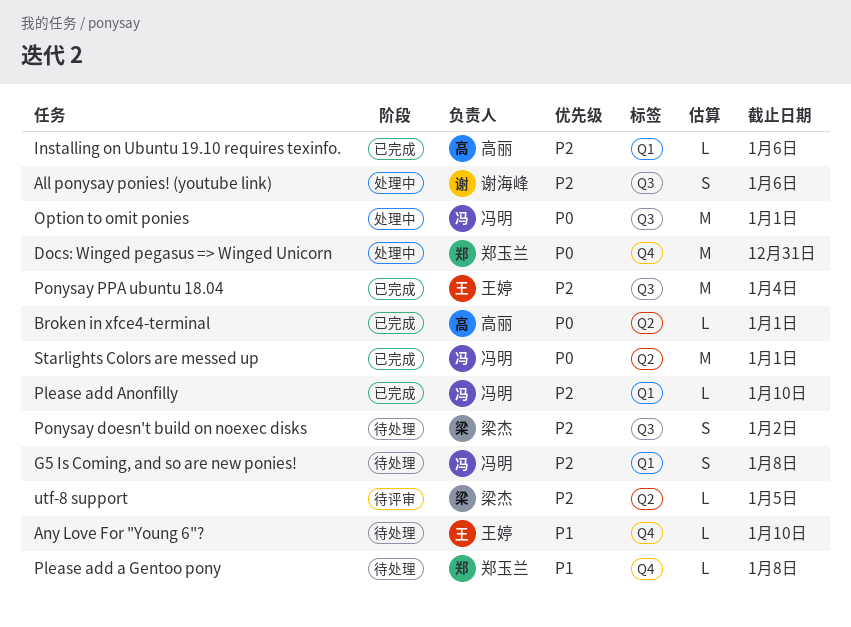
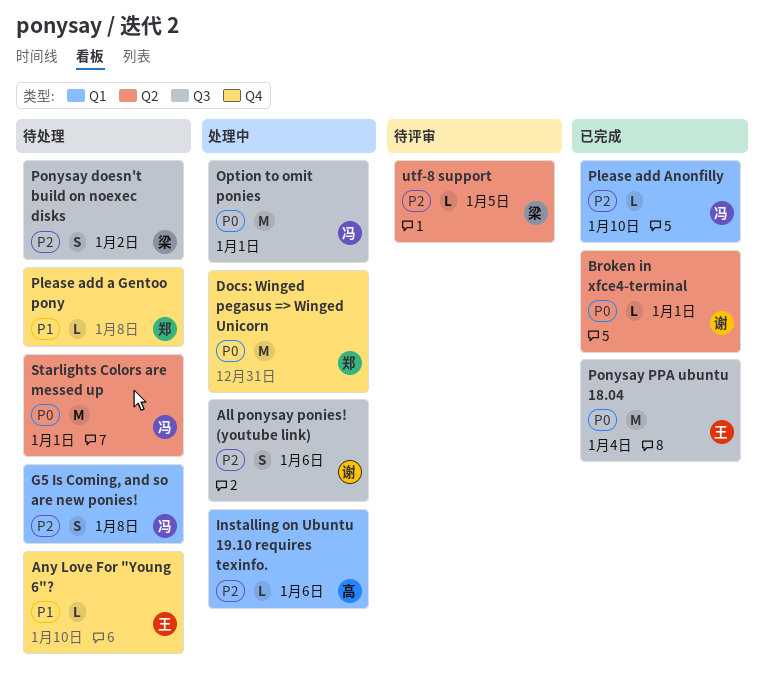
Broken in xfce4-terminal, owner: 高丽 -> 谢海峰
Installing on Ubuntu 19.10 requires texinfo., status: 已完成 -> 处理中
Ponysay PPA ubuntu 18.04, priority: P2 -> P0
Starlights Colors are messed up, status: 已完成 -> 待处理

